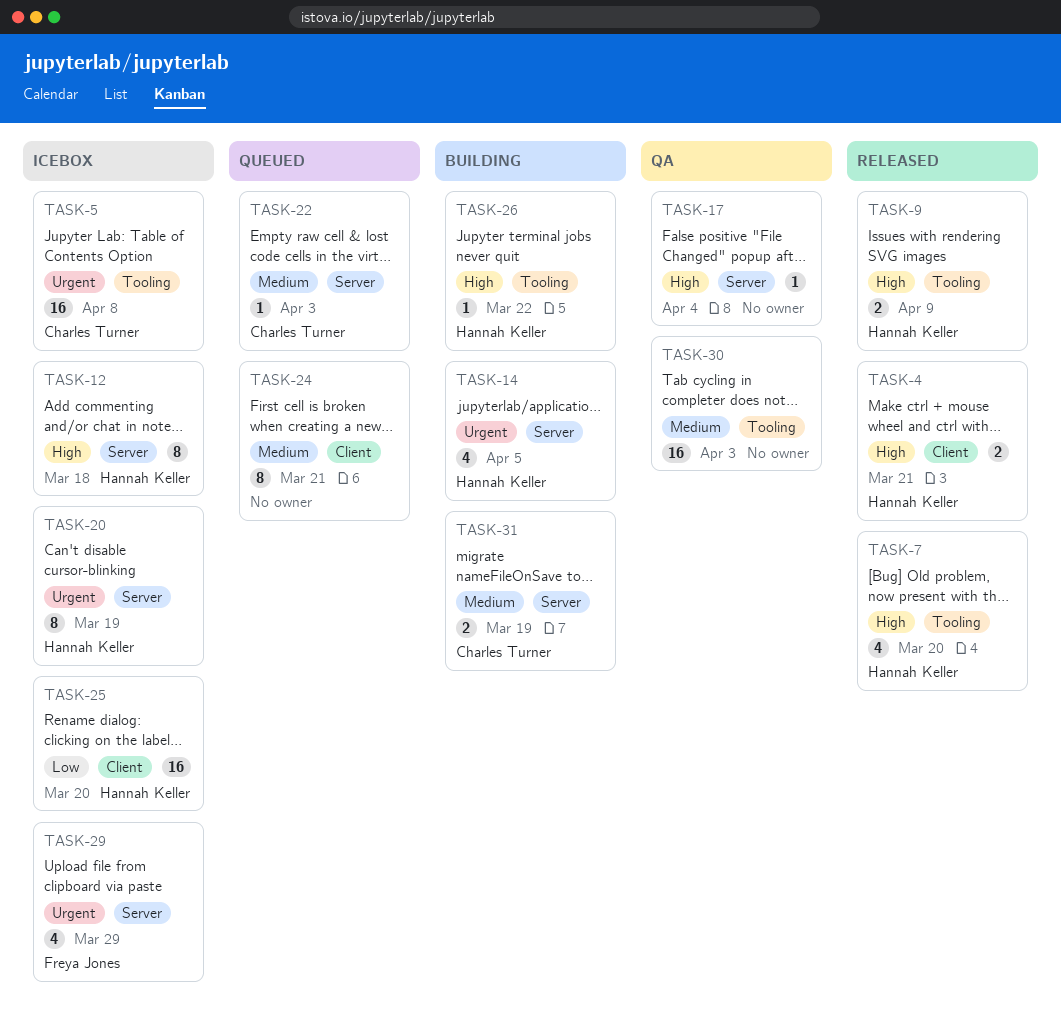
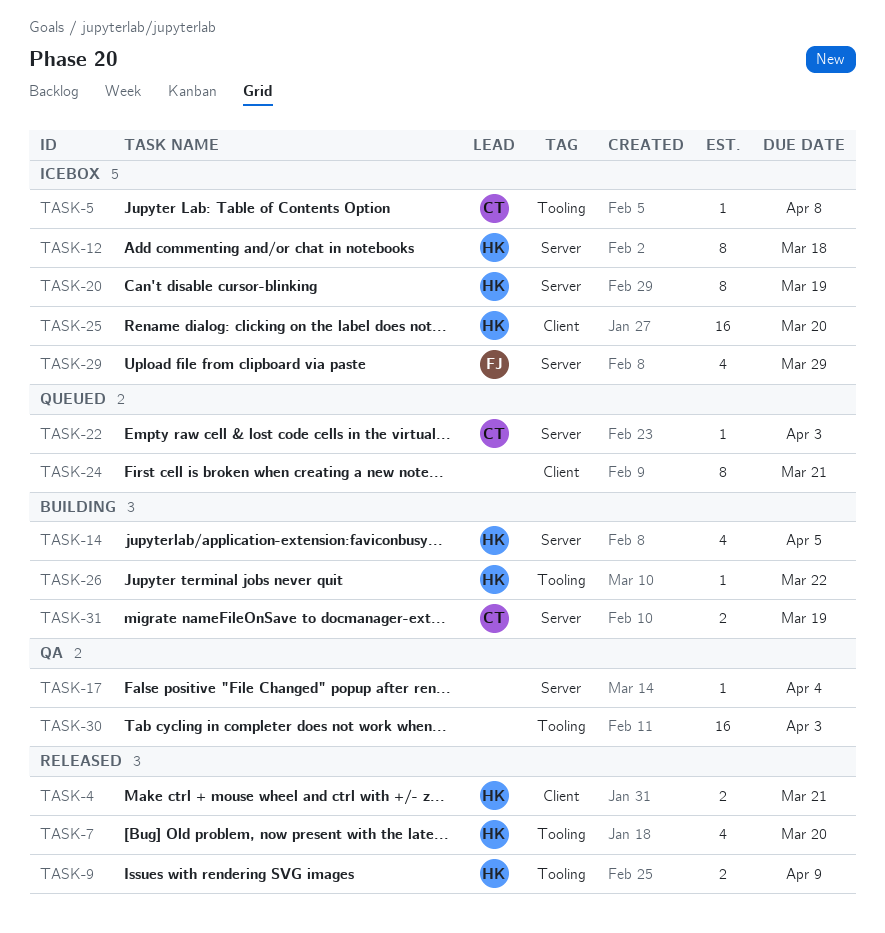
TASK-5, estimate: 16 -> 1

